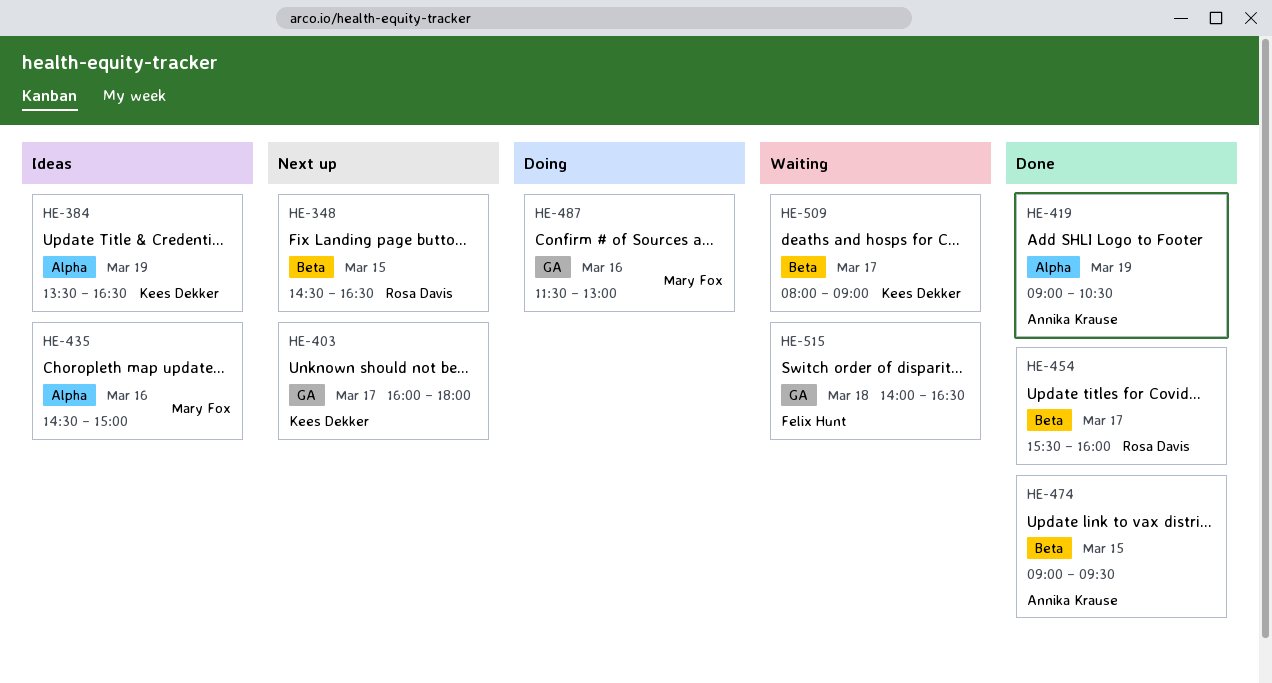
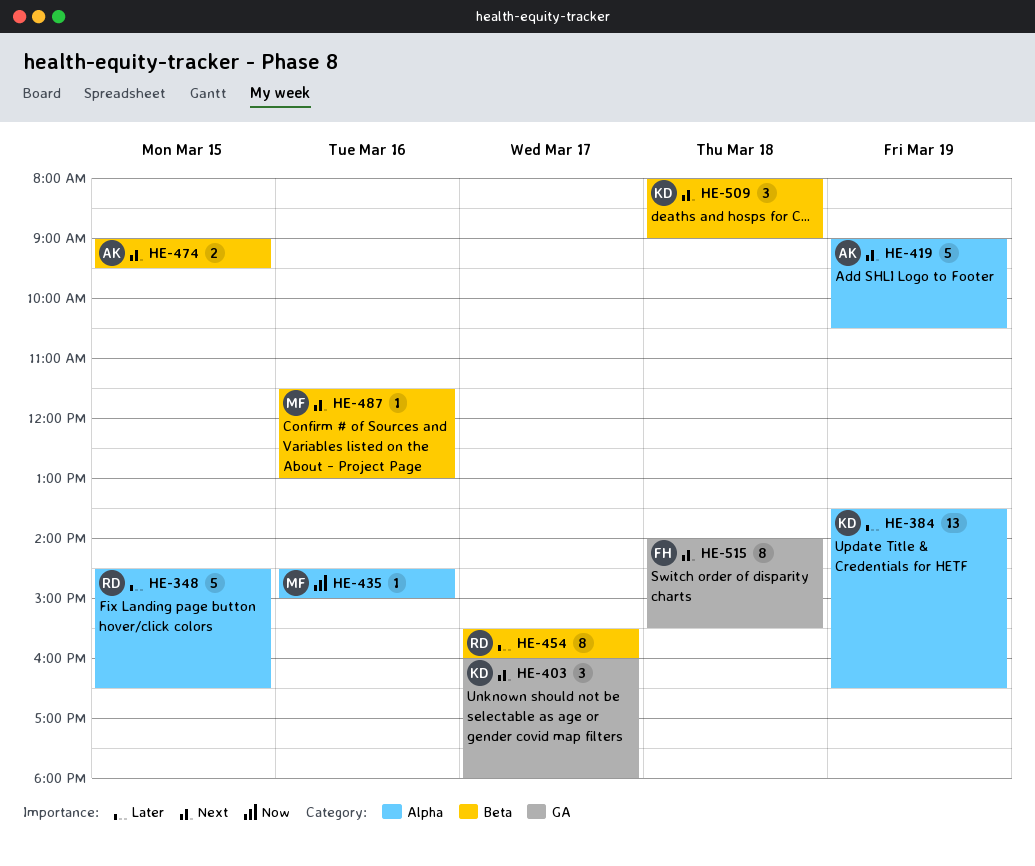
HE-348, label: Beta -> Alpha
HE-487, label: GA -> Beta
HE-509, day: Mar 17 -> Mar 18
HE-515, ends: 16:30 -> 15:30

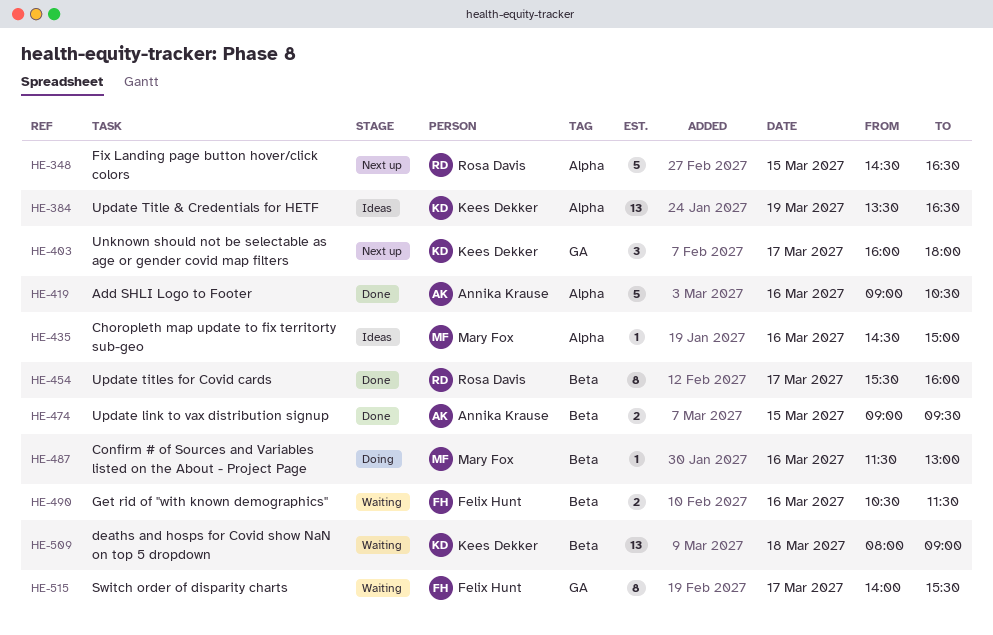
HE-419, day: Mar 19 -> Mar 16
HE-490: none -> present
HE-509, estimate: 3 -> 13
HE-515, day: Mar 18 -> Mar 17

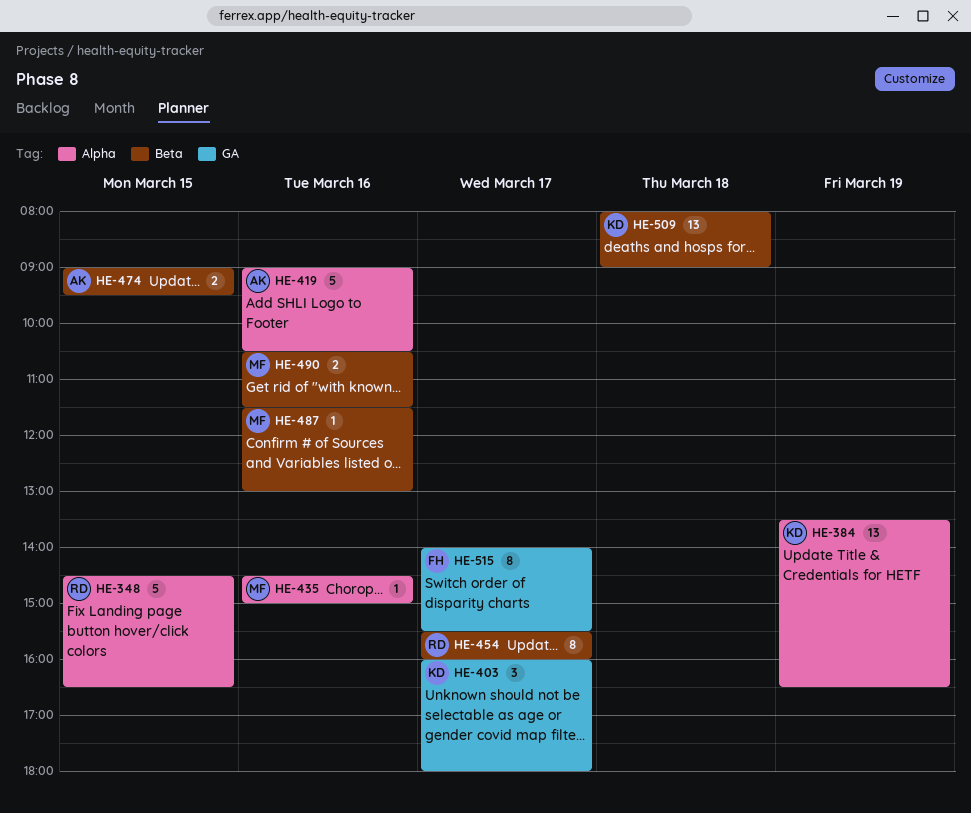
HE-490, owner: Felix Hunt -> Mary Fox

